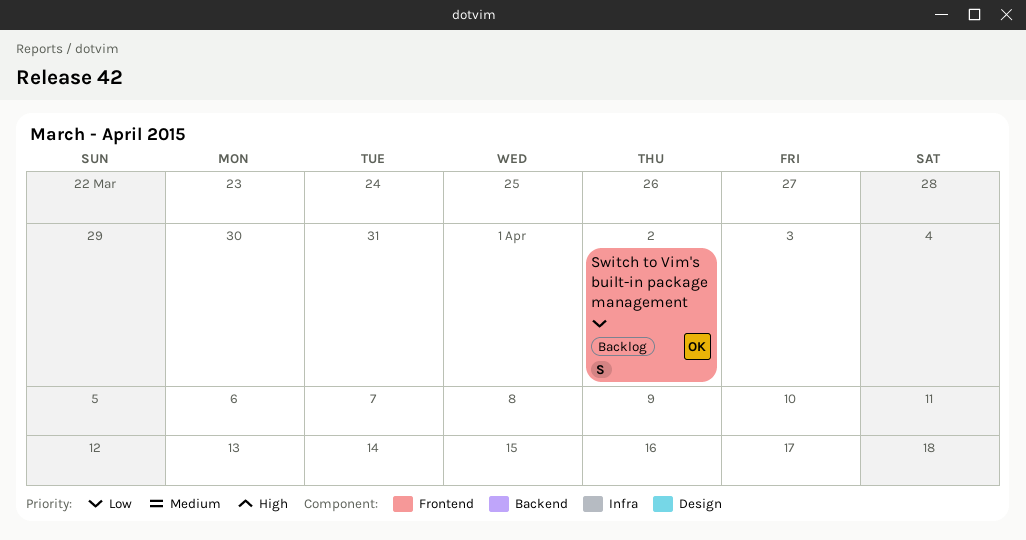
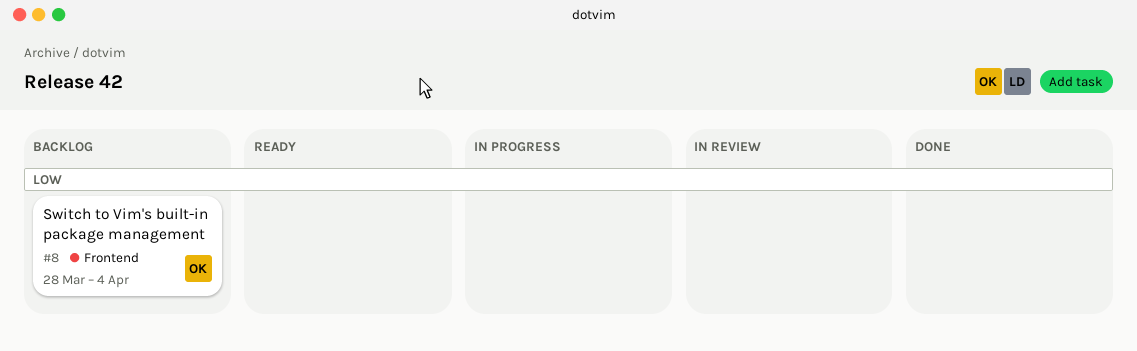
Switch to Vim's built-in package management, due: Apr 2 -> Apr 4

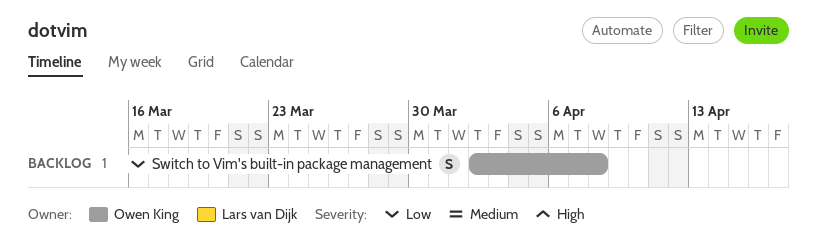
Switch to Vim's built-in package management, start: Mar 28 -> Apr 2
Switch to Vim's built-in package management, due: Apr 4 -> Apr 8

